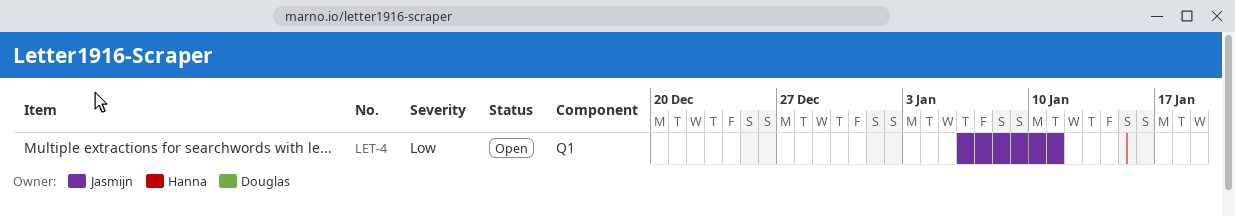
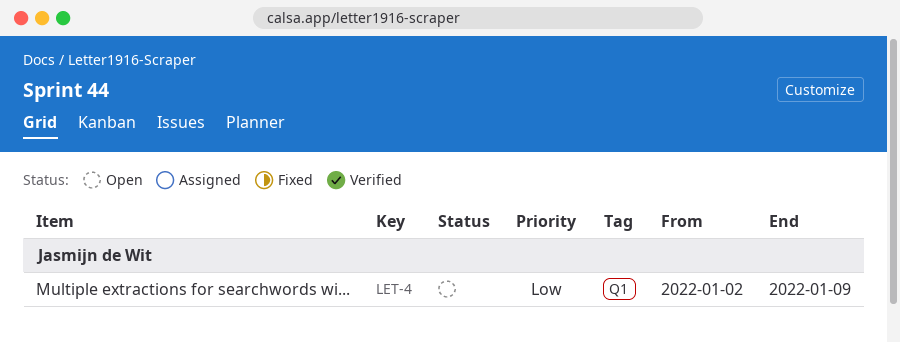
LET-4, start: Jan 6 -> Jan 2
LET-4, due: Jan 11 -> Jan 9

